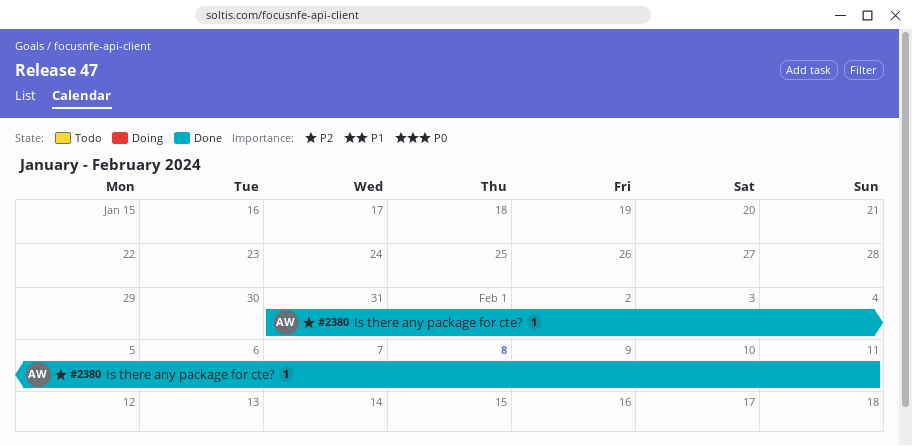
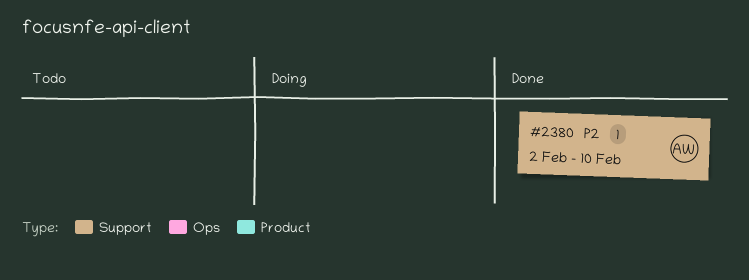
#2380, start: Jan 31 -> Feb 2
#2380, due: Feb 11 -> Feb 10

